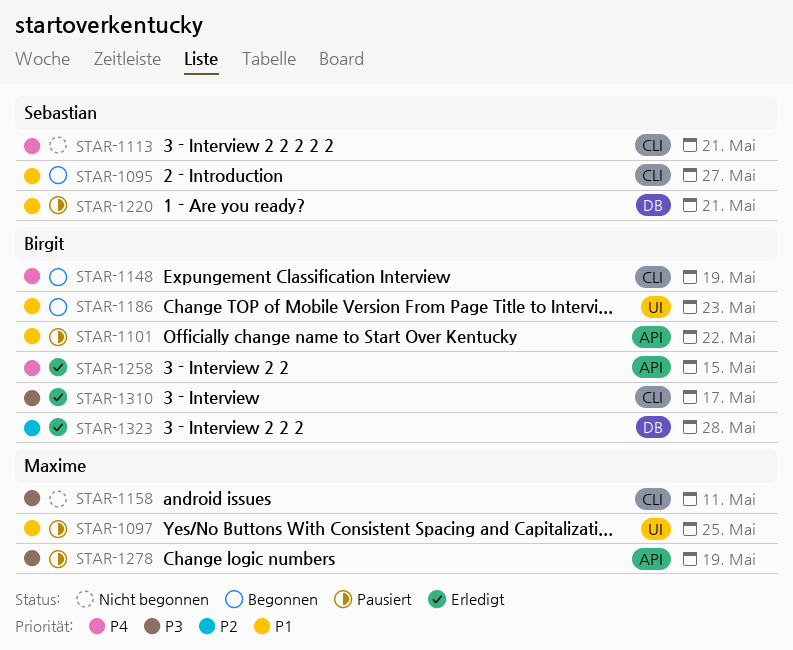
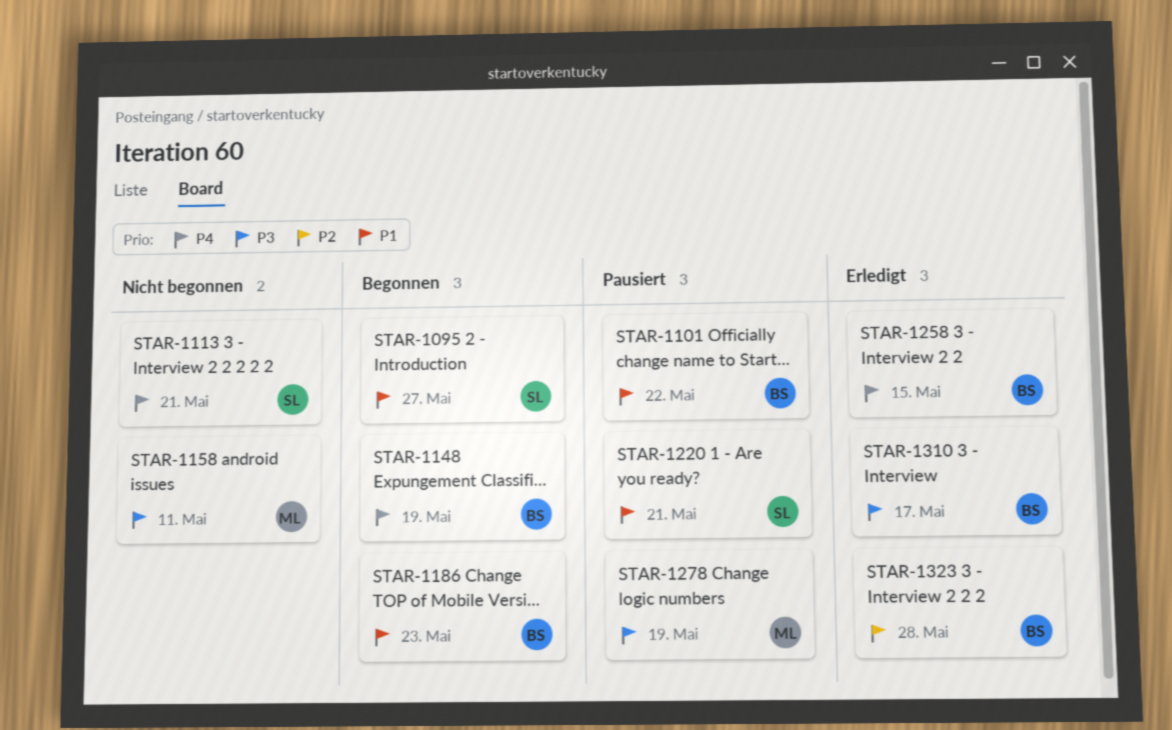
STAR-1097: present -> none

